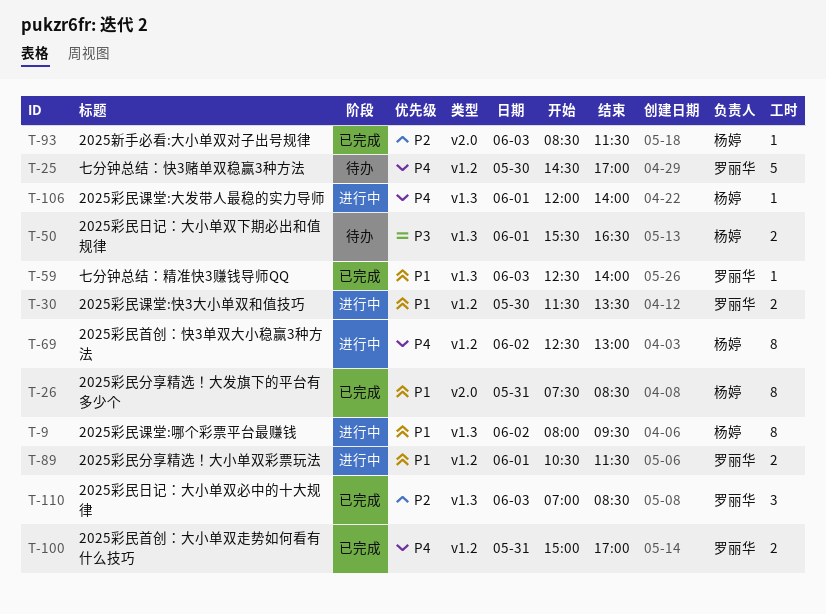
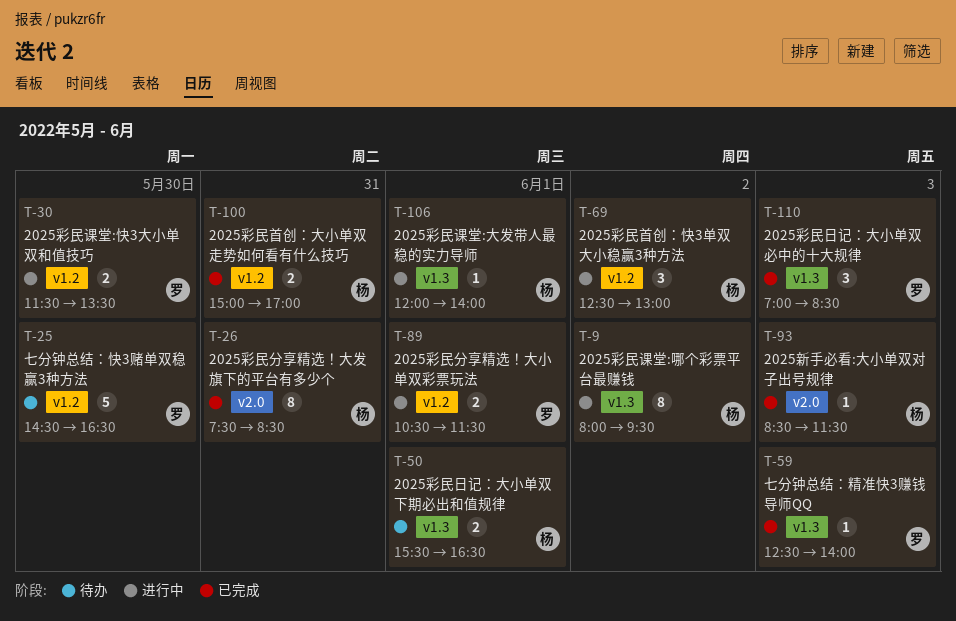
T-25, ends: 17:00 -> 16:30
T-69, estimate: 8 -> 3
T-100, owner: 罗丽华 -> 杨婷

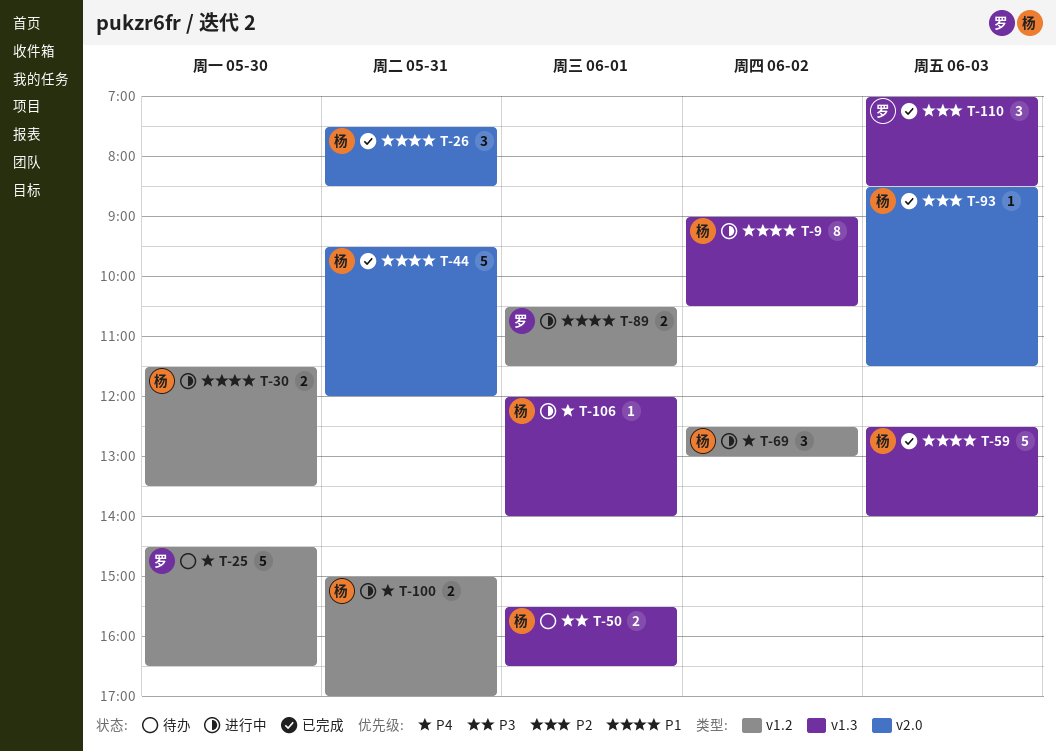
T-9, begins: 08:00 -> 09:00
T-9, ends: 09:30 -> 10:30
T-26, estimate: 8 -> 3
T-30, owner: 罗 -> 杨
T-44: none -> present
T-59, owner: 罗 -> 杨
T-59, estimate: 1 -> 5
T-100, status: 已完成 -> 进行中

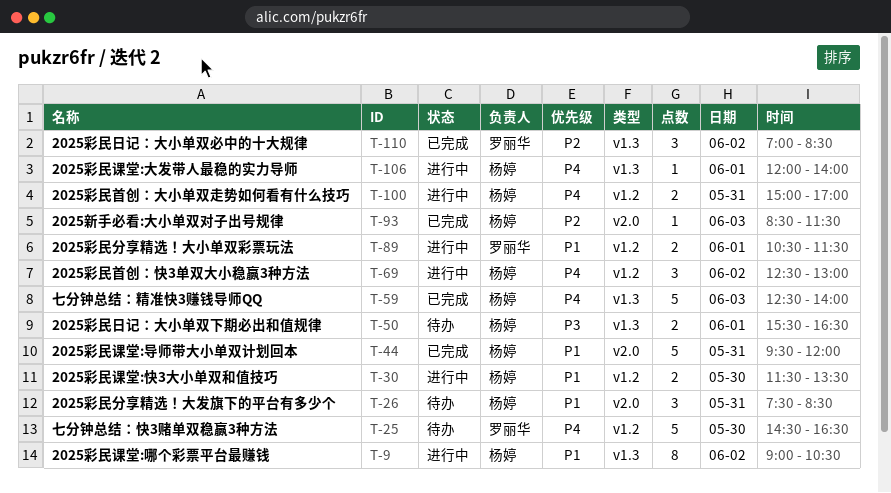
T-26, status: 已完成 -> 待办
T-59, priority: P1 -> P4
T-110, day: Jun 3 -> Jun 2

